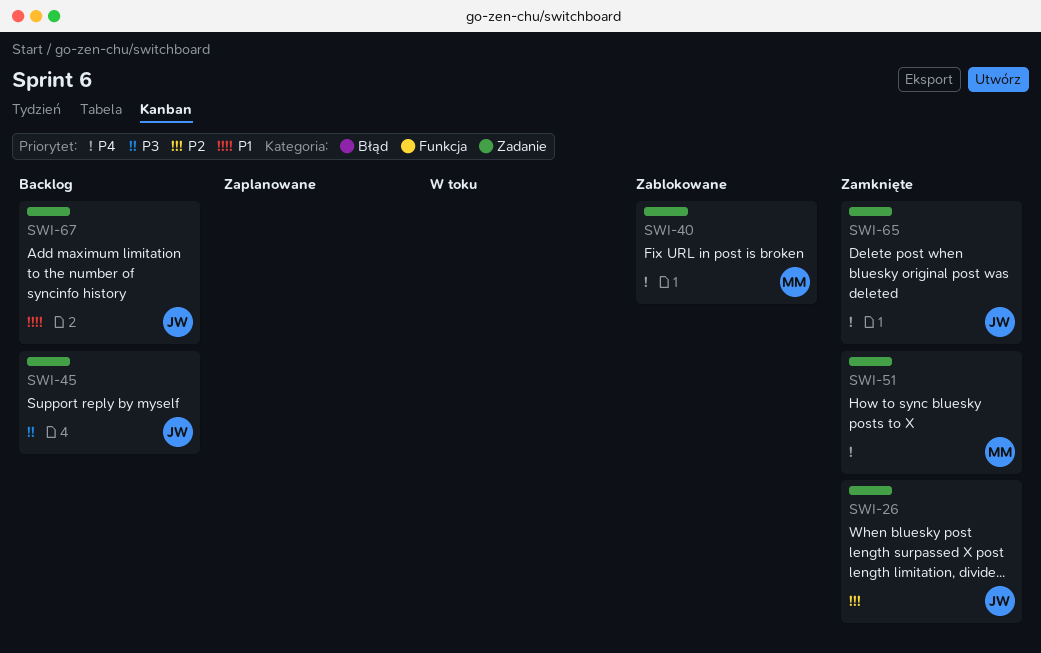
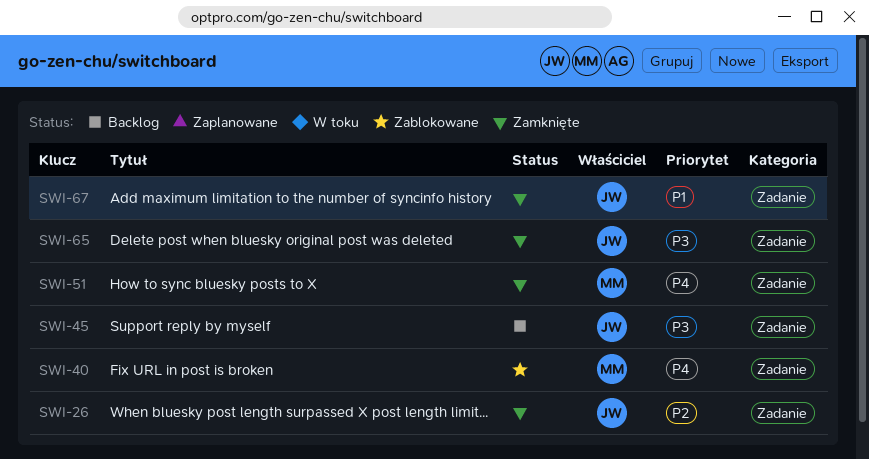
SWI-65, priority: P4 -> P3
SWI-67, status: Backlog -> Zamknięte

